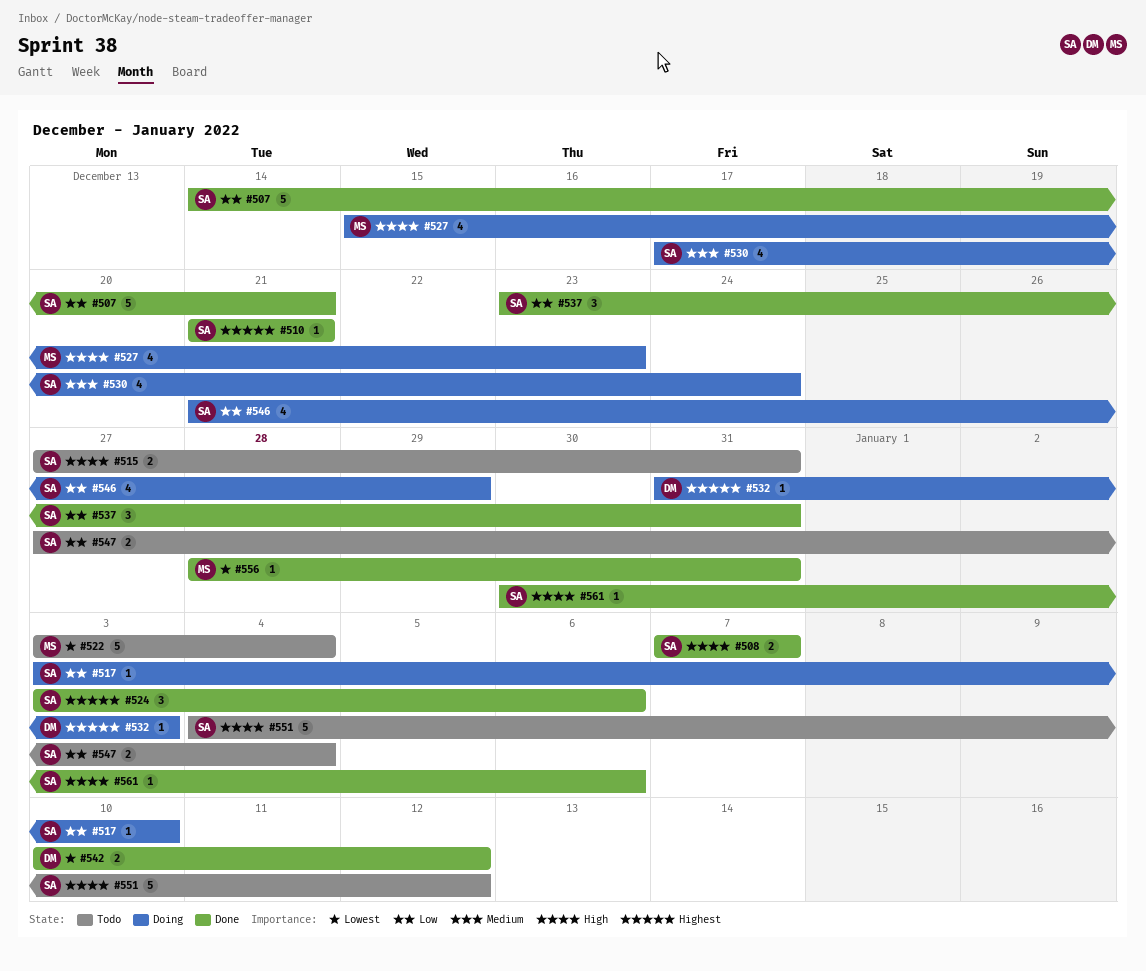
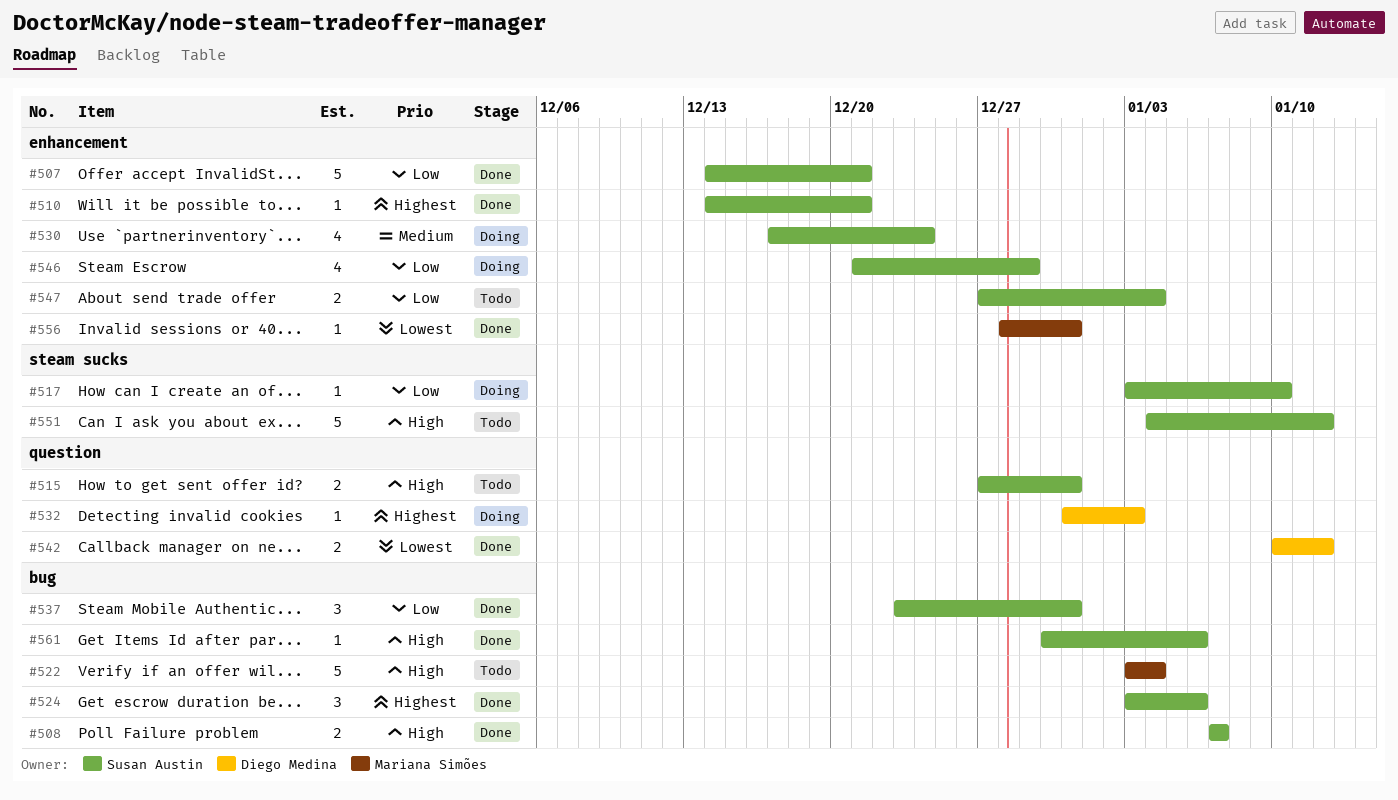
#510, start: Dec 21 -> Dec 14
#522, priority: Lowest -> High
#527: present -> none

